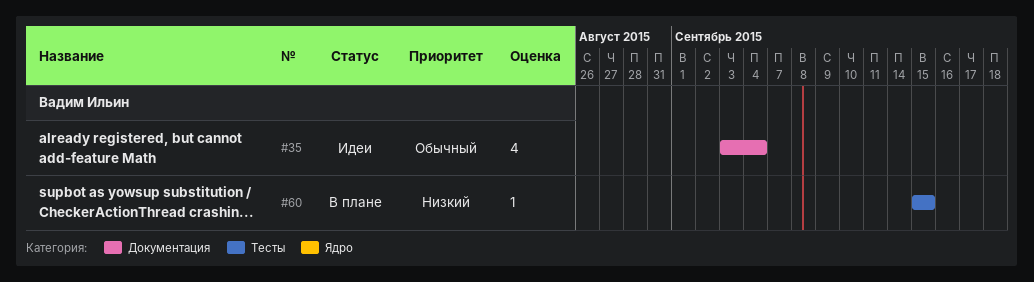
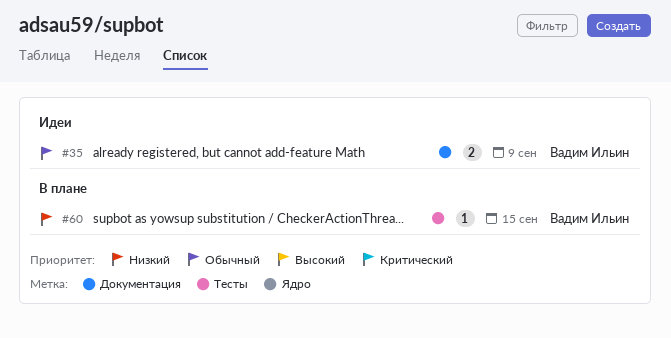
#35, estimate: 4 -> 2
#35, due: Sep 4 -> Sep 9

